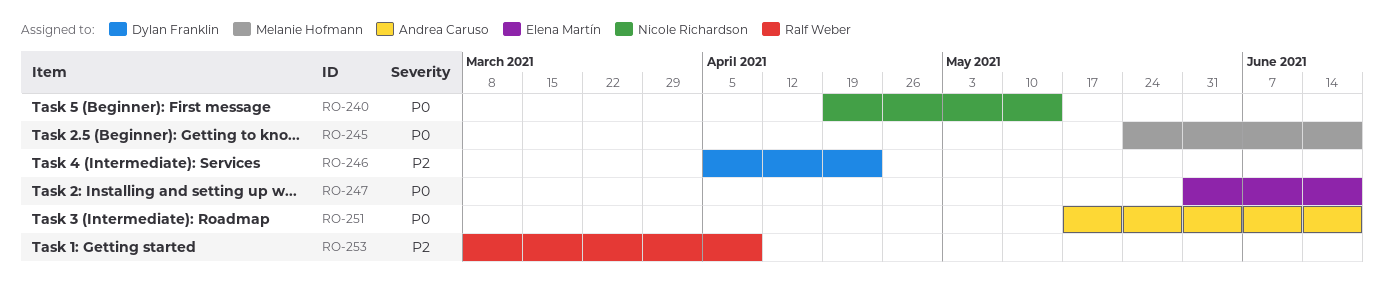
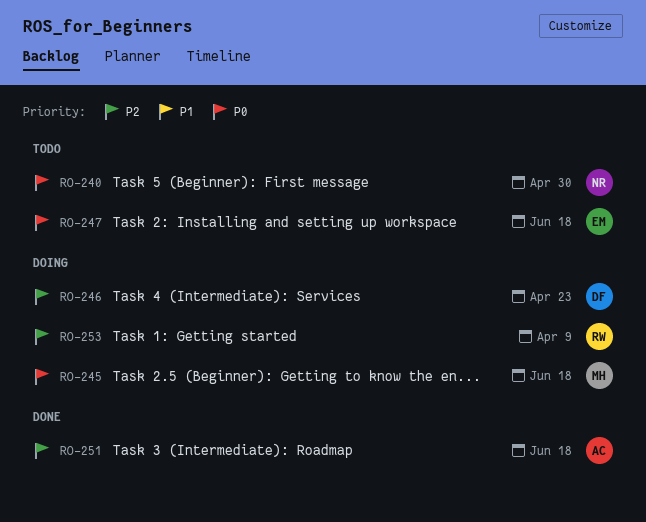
RO-240, due: May 14 -> Apr 30
RO-251, priority: P0 -> P2

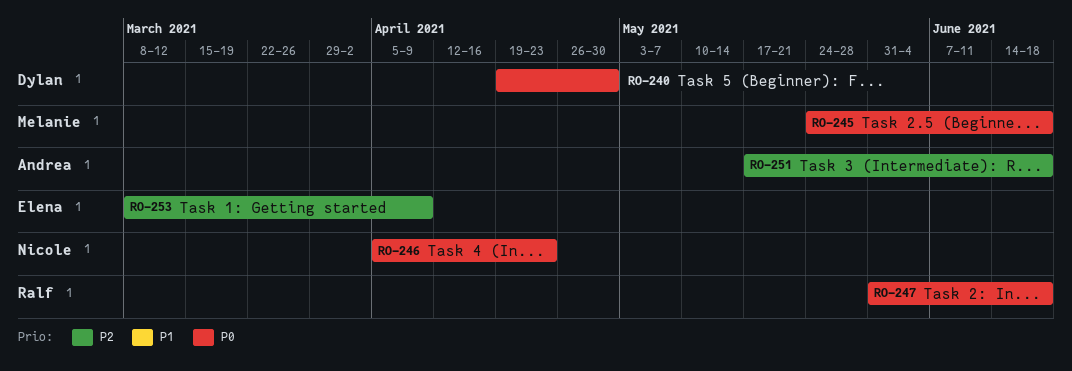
RO-240, owner: Nicole -> Dylan
RO-246, owner: Dylan -> Nicole
RO-246, priority: P2 -> P0
RO-247, owner: Elena -> Ralf
RO-253, owner: Ralf -> Elena

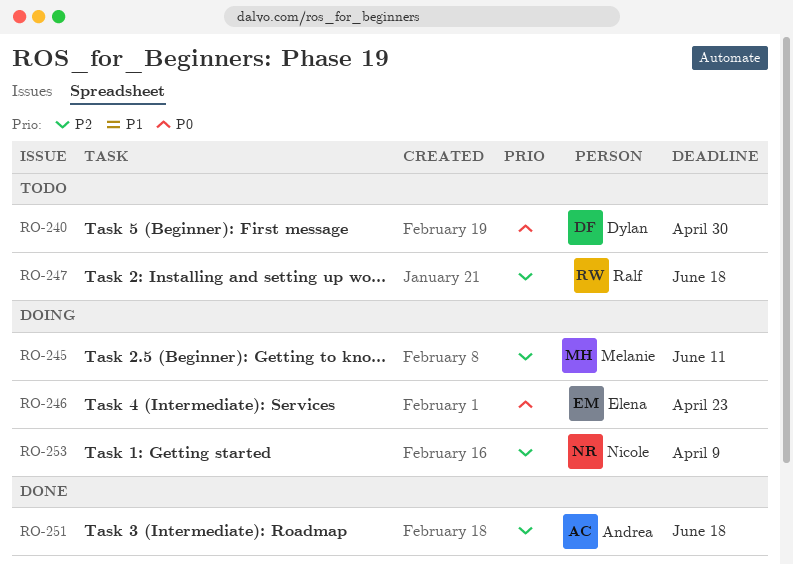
RO-245, priority: P0 -> P2
RO-245, due: Jun 18 -> Jun 11
RO-246, owner: Nicole -> Elena
RO-247, priority: P0 -> P2
RO-253, owner: Elena -> Nicole

